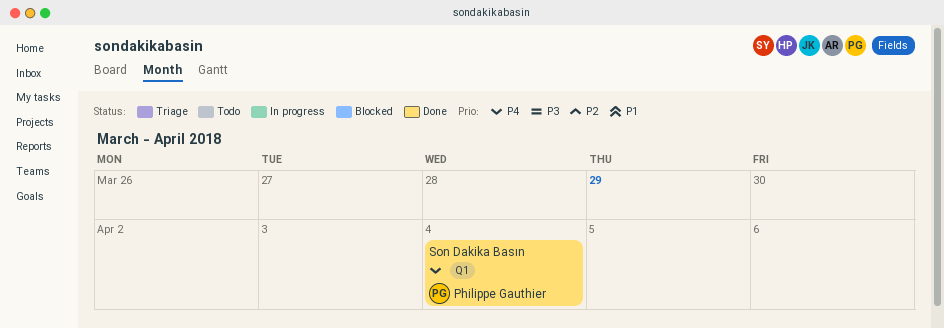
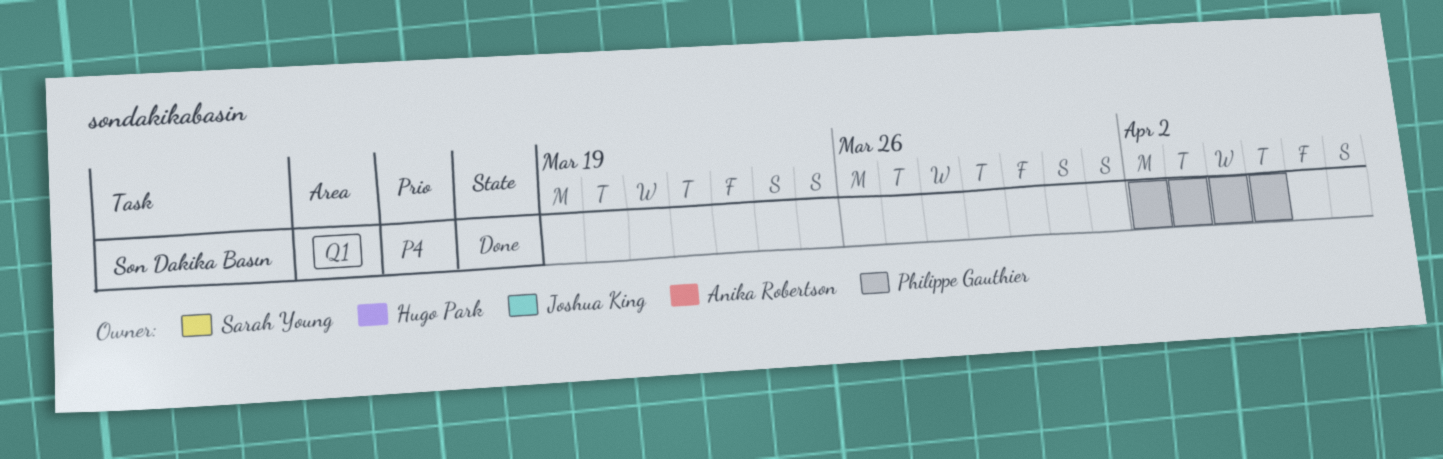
Son Dakika Basın, due: Apr 4 -> Apr 5

